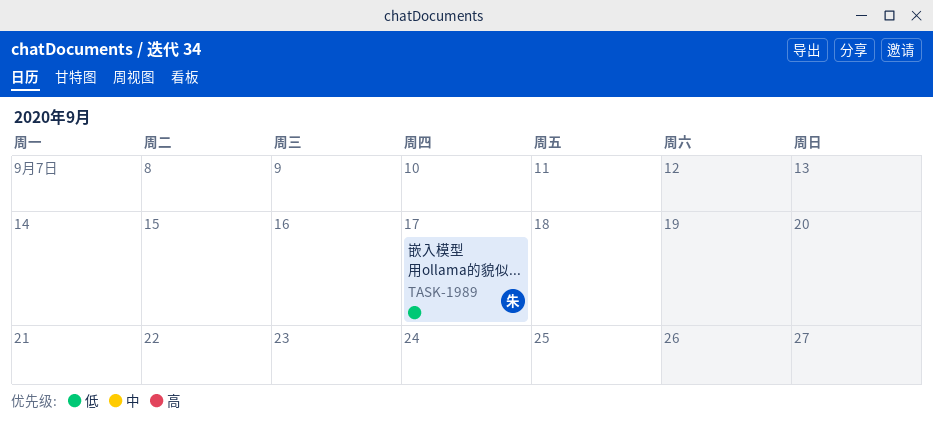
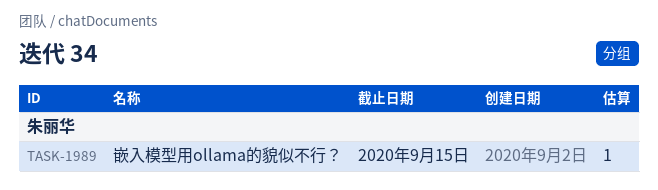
TASK-1989, due: Sep 17 -> Sep 15

